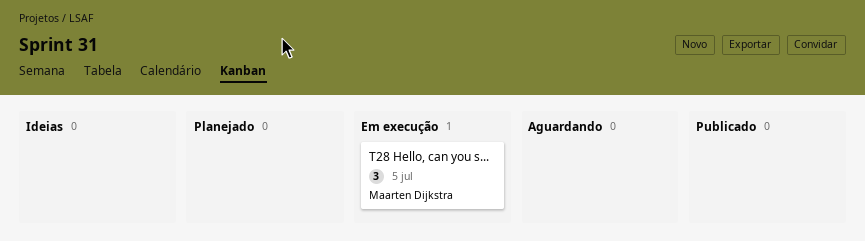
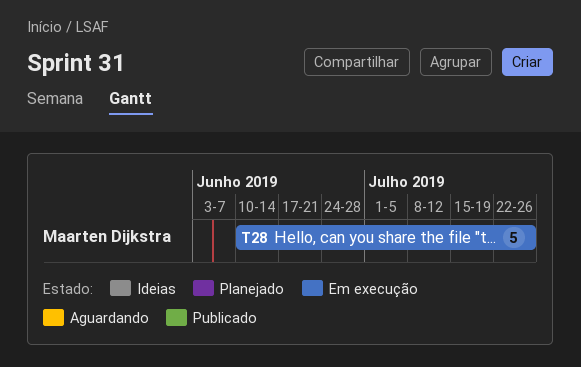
T28, estimate: 3 -> 5
T28, due: Jul 5 -> Jul 26

